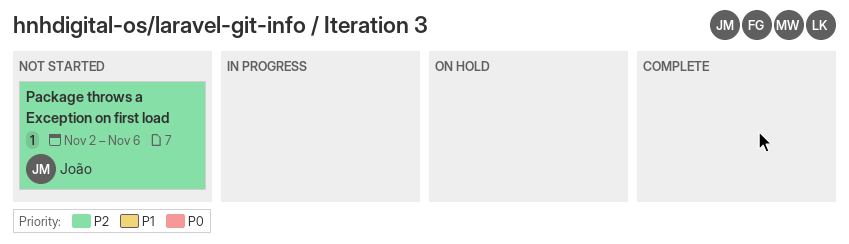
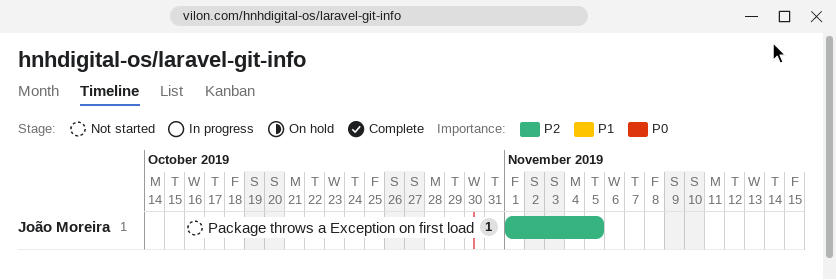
Package throws a Exception on first load, start: Nov 2 -> Nov 1
Package throws a Exception on first load, due: Nov 6 -> Nov 5

